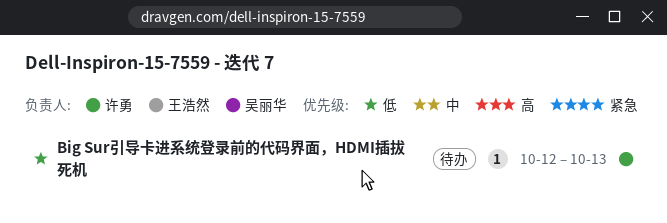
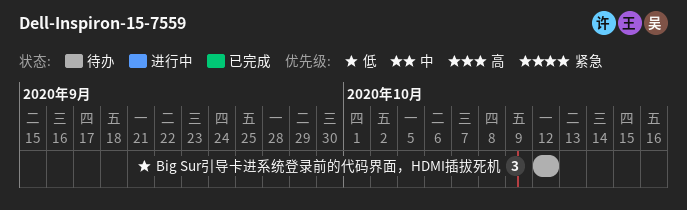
Big Sur引导卡进系统登录前的代码界面，HDMI插拔死机, estimate: 1 -> 3
Big Sur引导卡进系统登录前的代码界面，HDMI插拔死机, due: Oct 13 -> Oct 12

